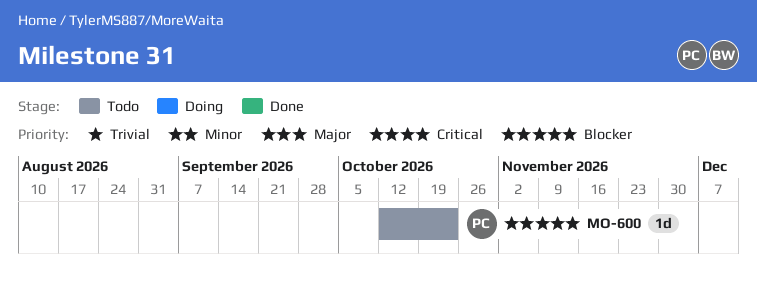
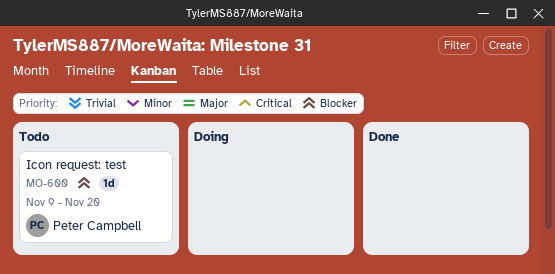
MO-600, start: Oct 12 -> Nov 9
MO-600, due: Oct 23 -> Nov 20

